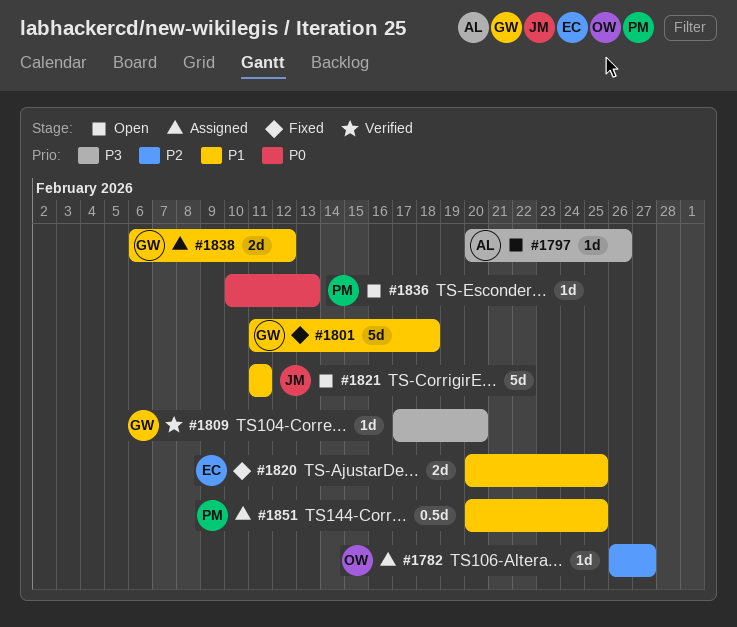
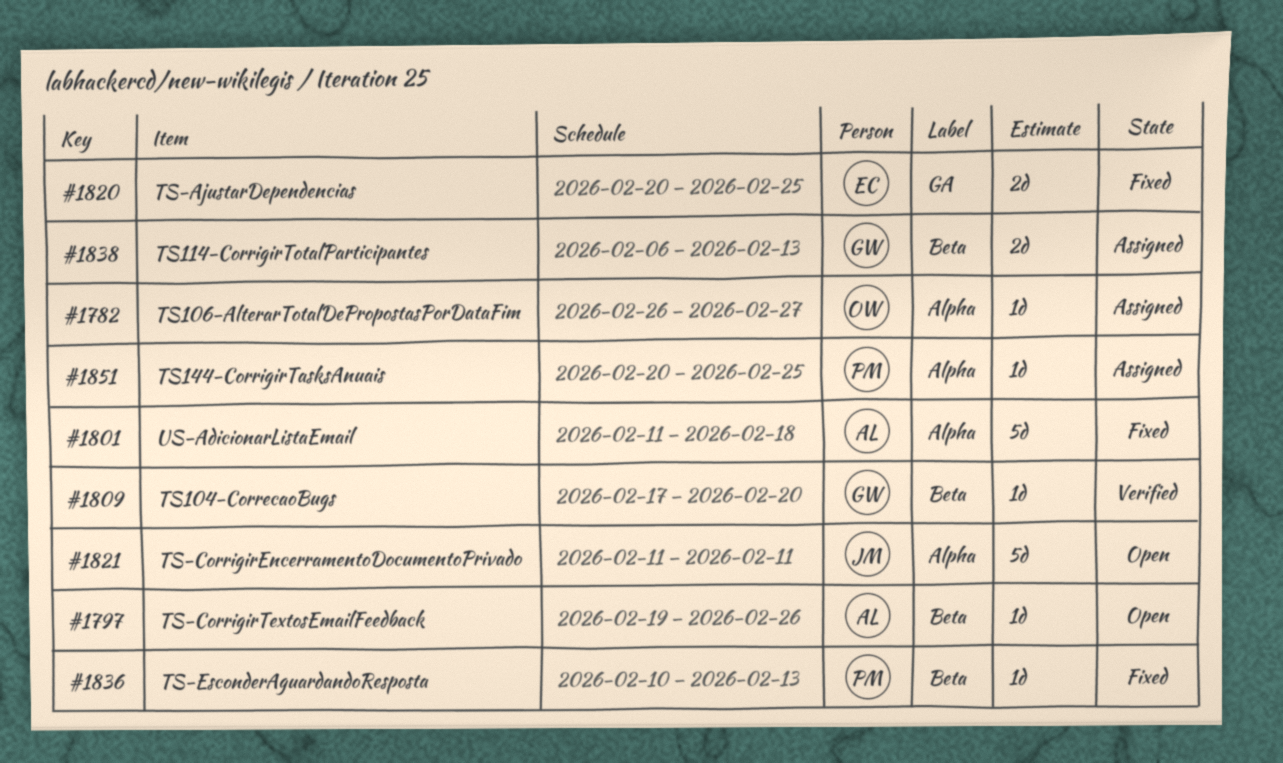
#1797, start: Feb 20 -> Feb 19
#1801, owner: GW -> AL
#1836, status: Open -> Fixed
#1838, due: Feb 12 -> Feb 13
#1851, estimate: 0.5d -> 1d

